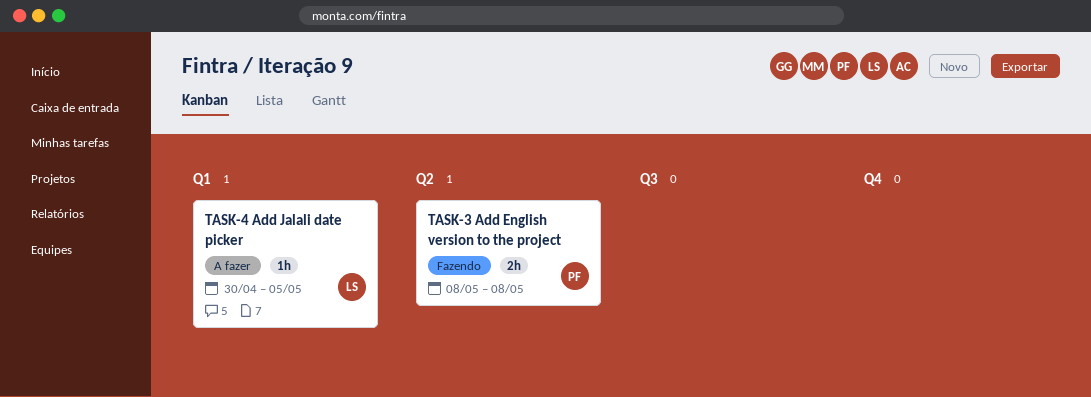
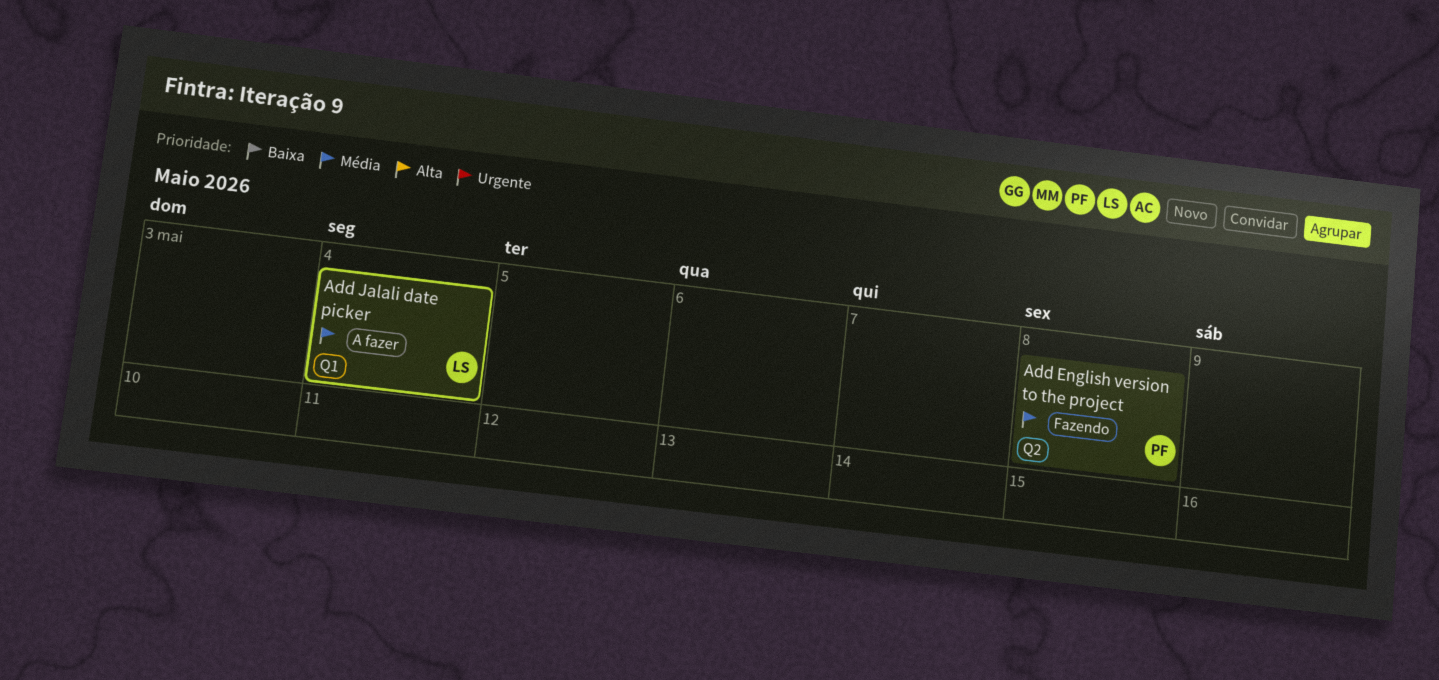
Add Jalali date picker, due: May 5 -> May 4

